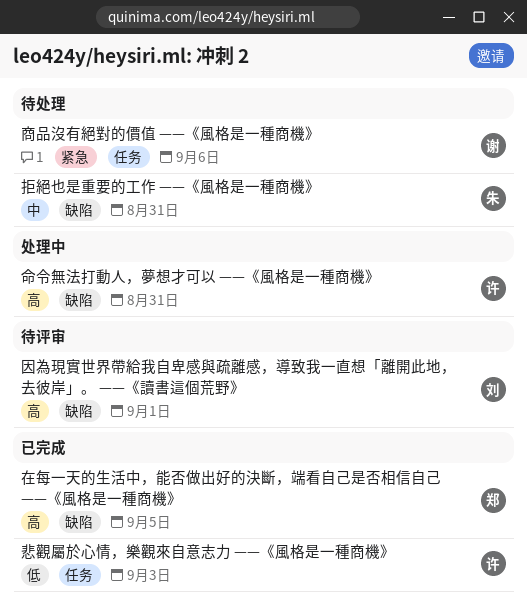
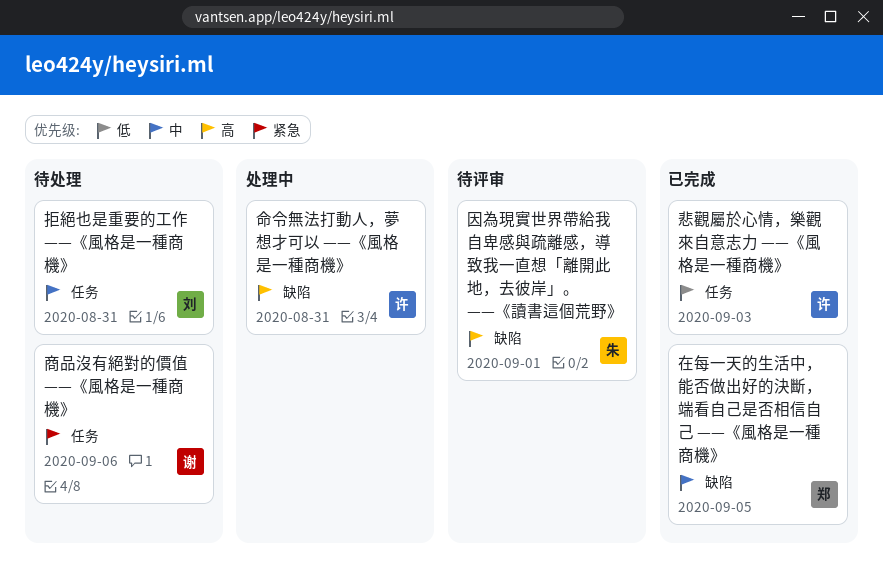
因為現實世界帶給我自卑感與疏離感，導致我一直想「離開此地，去彼岸」。 ——《讀書這個荒野》, owner: 刘 -> 朱
在每一天的生活中，能否做出好的決斷，端看自己是否相信自己 ——《風格是一種商機》, priority: 高 -> 中
拒絕也是重要的工作 ——《風格是一種商機》, owner: 朱 -> 刘
拒絕也是重要的工作 ——《風格是一種商機》, label: 缺陷 -> 任务

